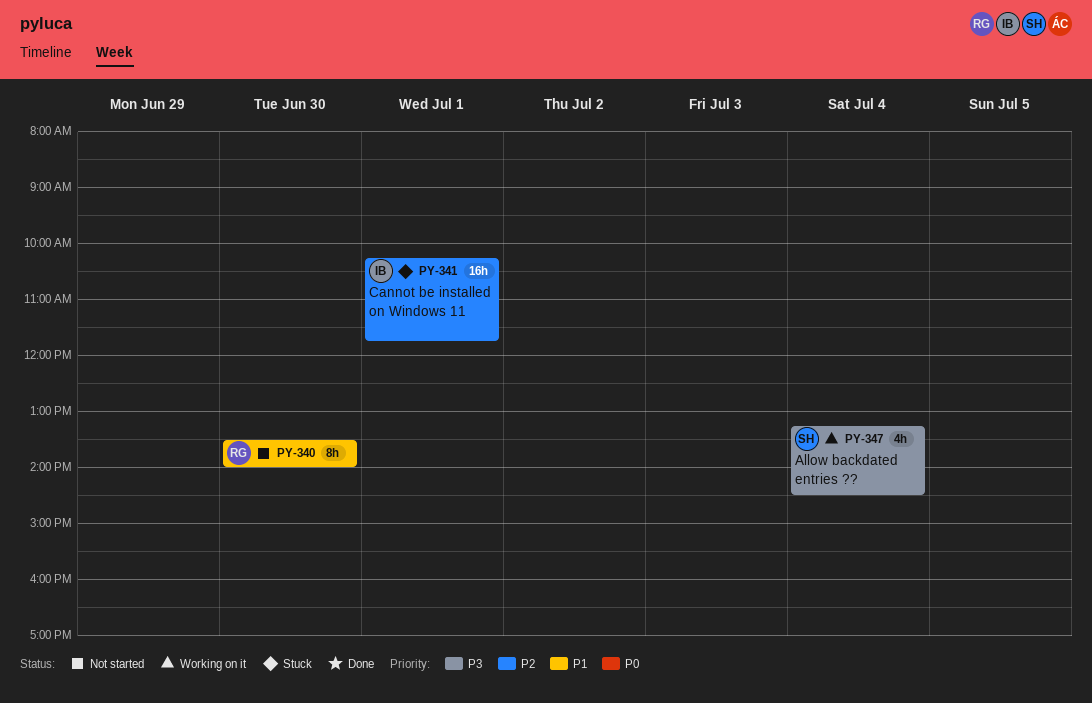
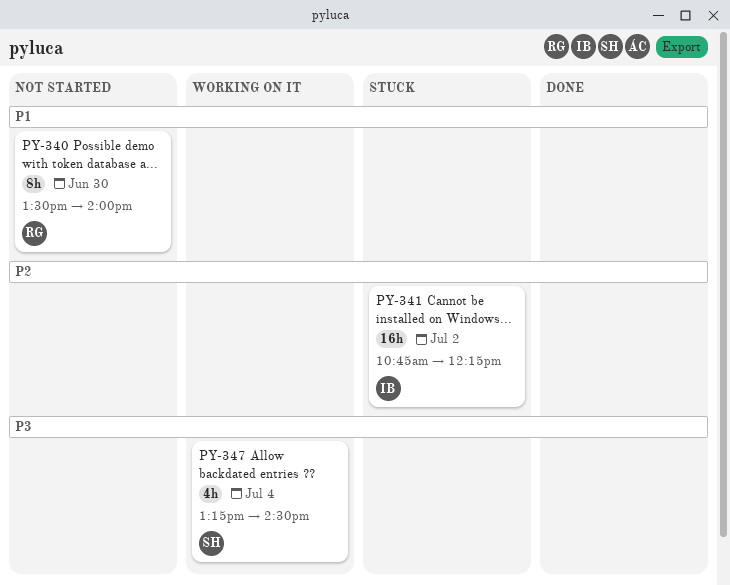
PY-341, day: Jul 1 -> Jul 2
PY-341, begins: 10:15 -> 10:45
PY-341, ends: 11:45 -> 12:15

